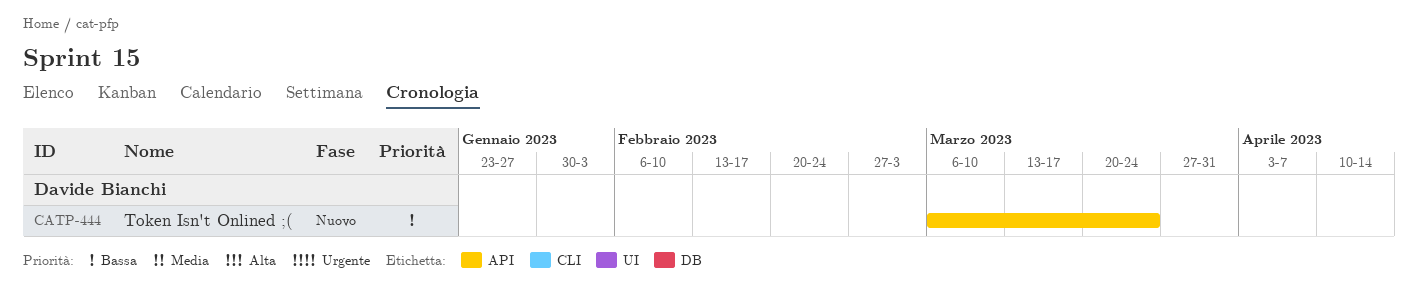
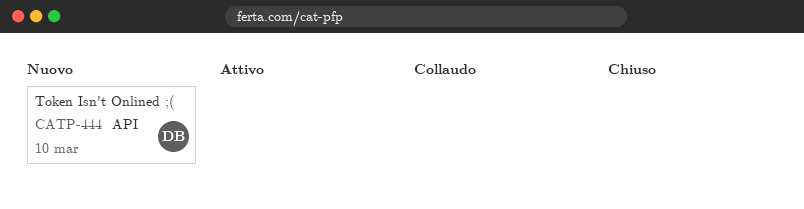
CATP-444, due: Mar 24 -> Mar 10

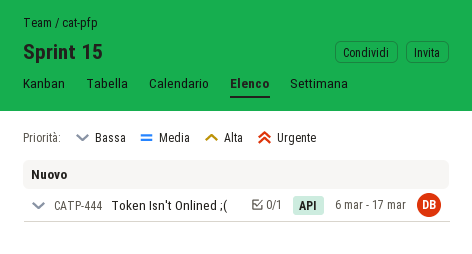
CATP-444, due: Mar 10 -> Mar 17

